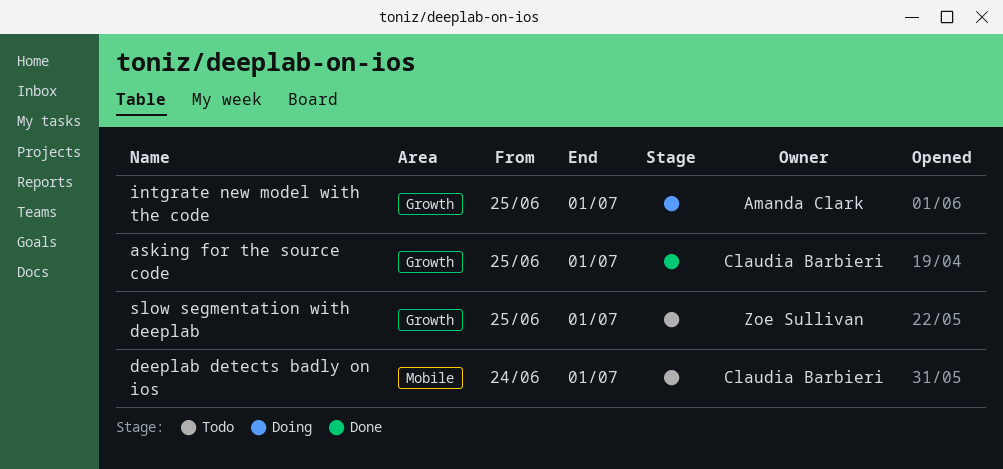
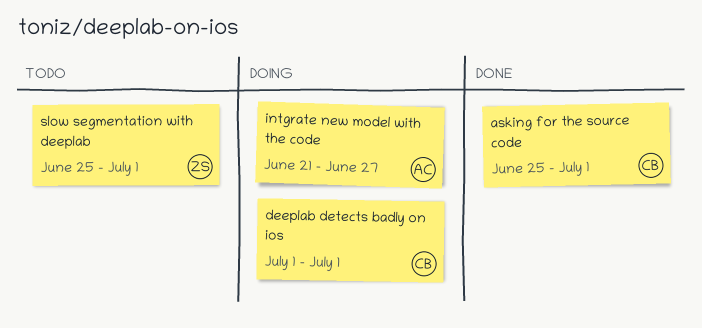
deeplab detects badly on ios, status: Todo -> Doing
deeplab detects badly on ios, start: Jun 24 -> Jul 1
intgrate new model with the code, start: Jun 25 -> Jun 21
intgrate new model with the code, due: Jul 1 -> Jun 27

